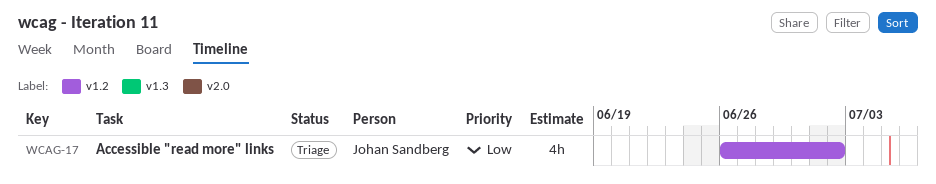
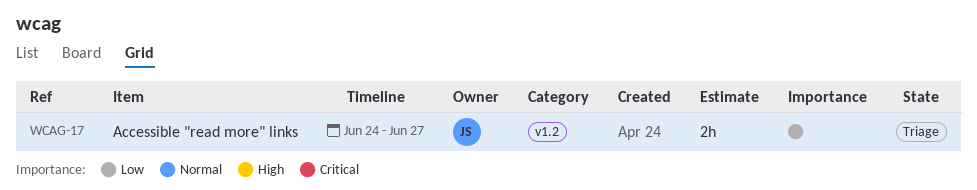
WCAG-17, estimate: 4h -> 2h
WCAG-17, start: Jun 26 -> Jun 24
WCAG-17, due: Jul 2 -> Jun 27

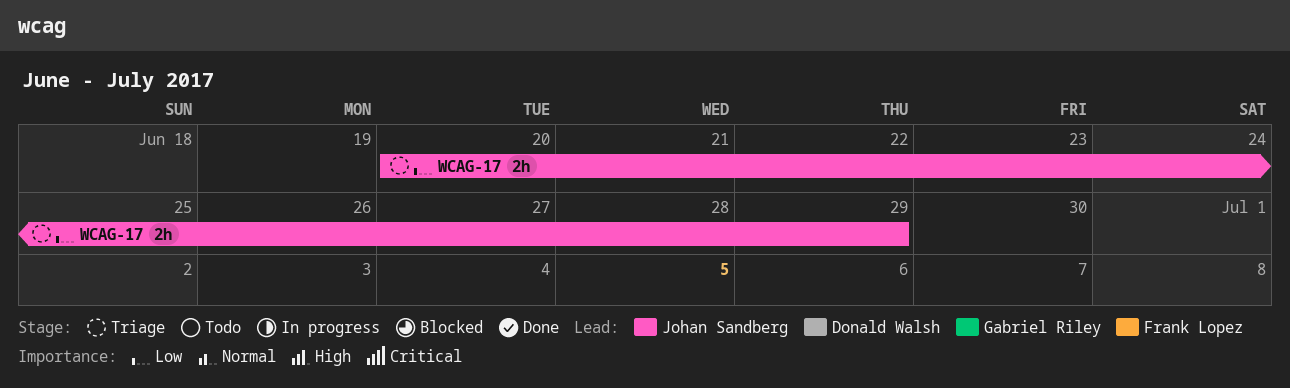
WCAG-17, start: Jun 24 -> Jun 20
WCAG-17, due: Jun 27 -> Jun 29

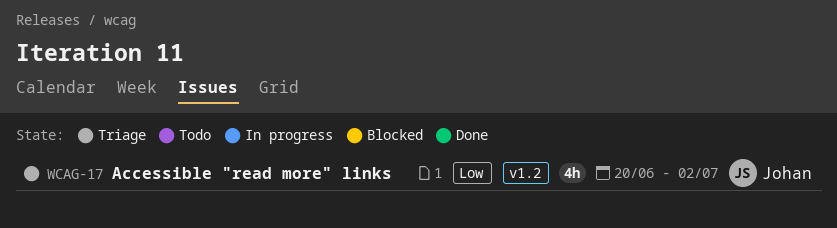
WCAG-17, estimate: 2h -> 4h
WCAG-17, due: Jun 29 -> Jul 2

